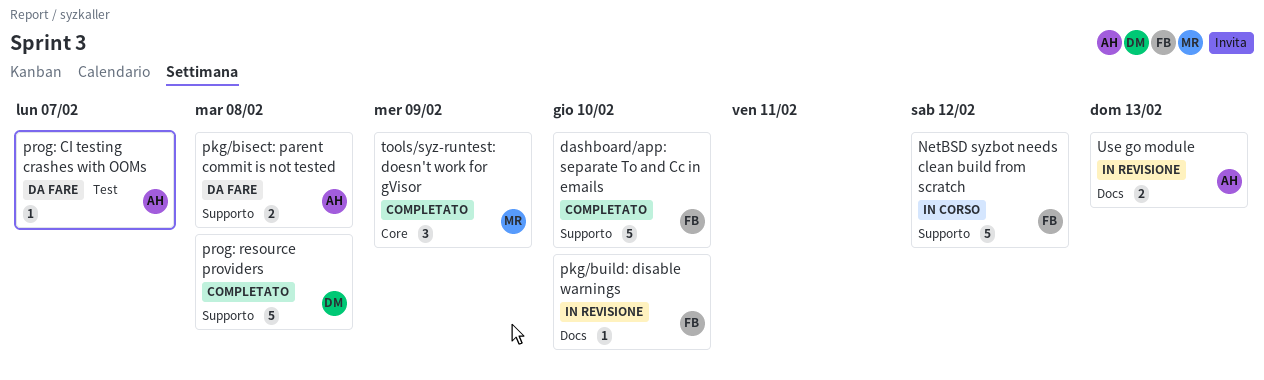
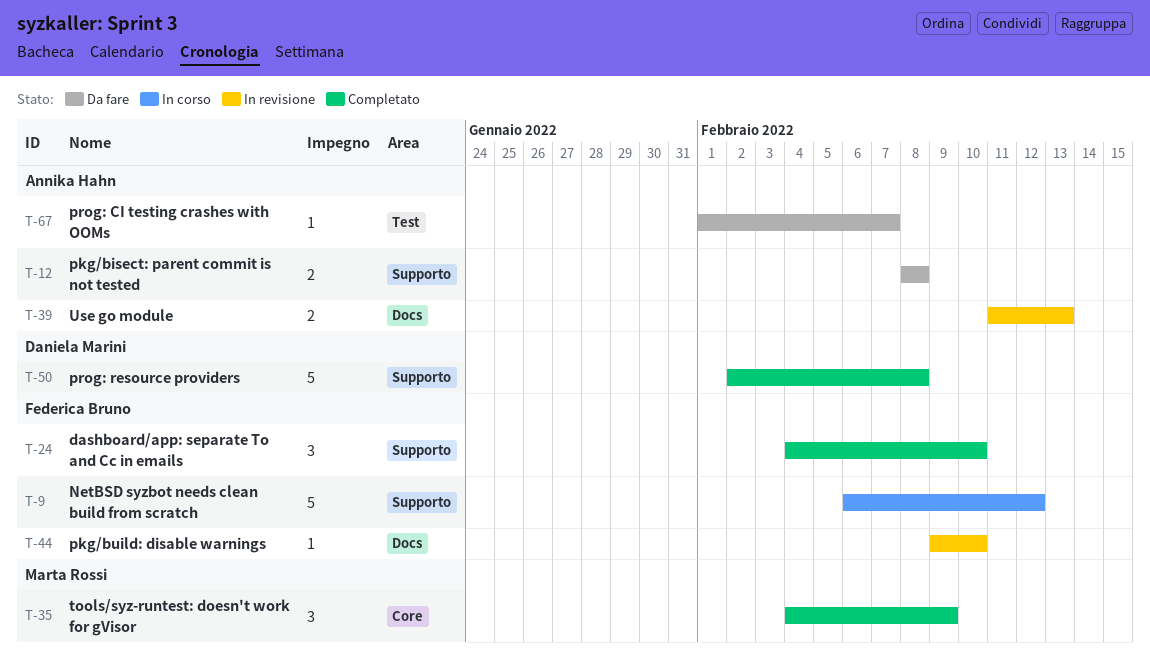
dashboard/app: separate To and Cc in emails, estimate: 5 -> 3

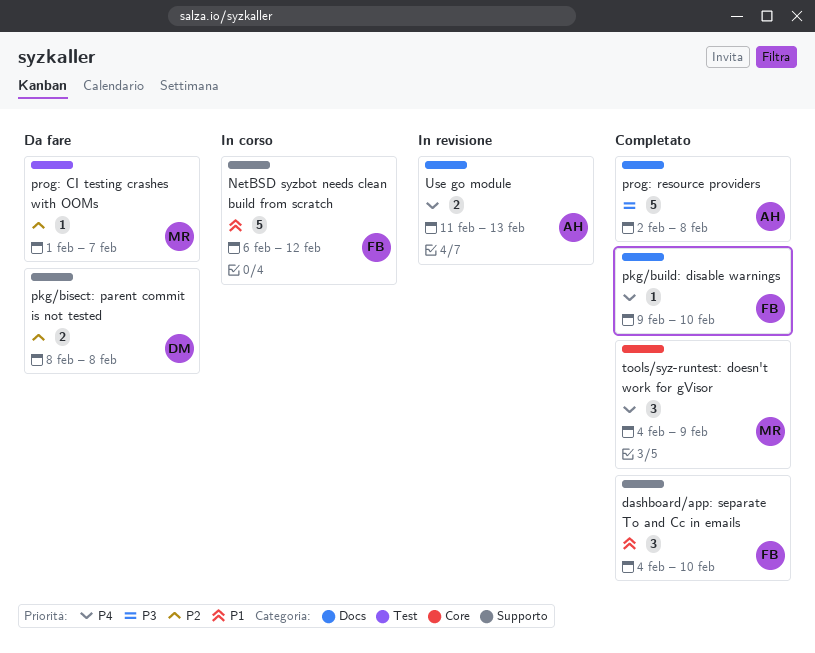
pkg/bisect: parent commit is not tested, owner: Annika Hahn -> Daniela Marini
pkg/build: disable warnings, status: In revisione -> Completato
prog: CI testing crashes with OOMs, owner: Annika Hahn -> Marta Rossi
prog: resource providers, owner: Daniela Marini -> Annika Hahn
prog: resource providers, label: Supporto -> Docs

